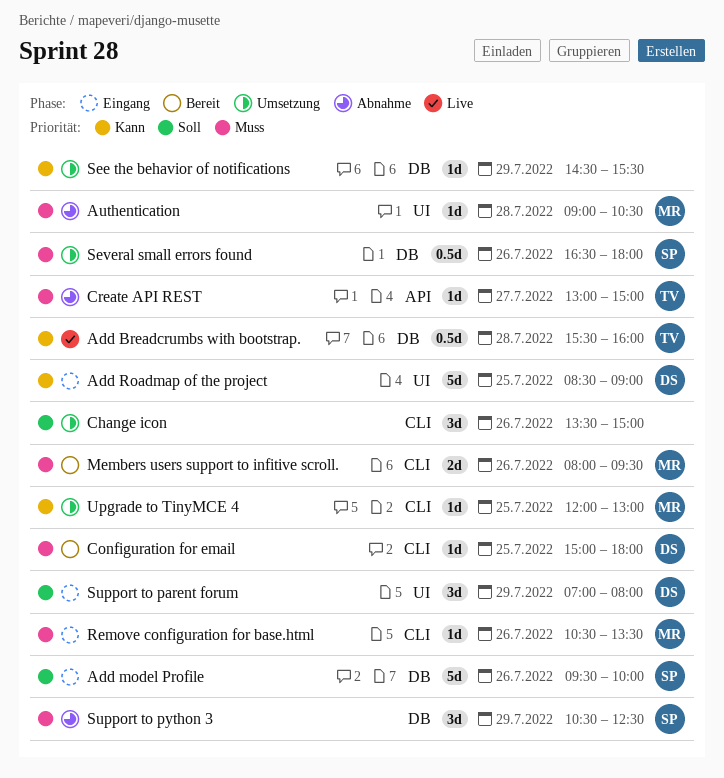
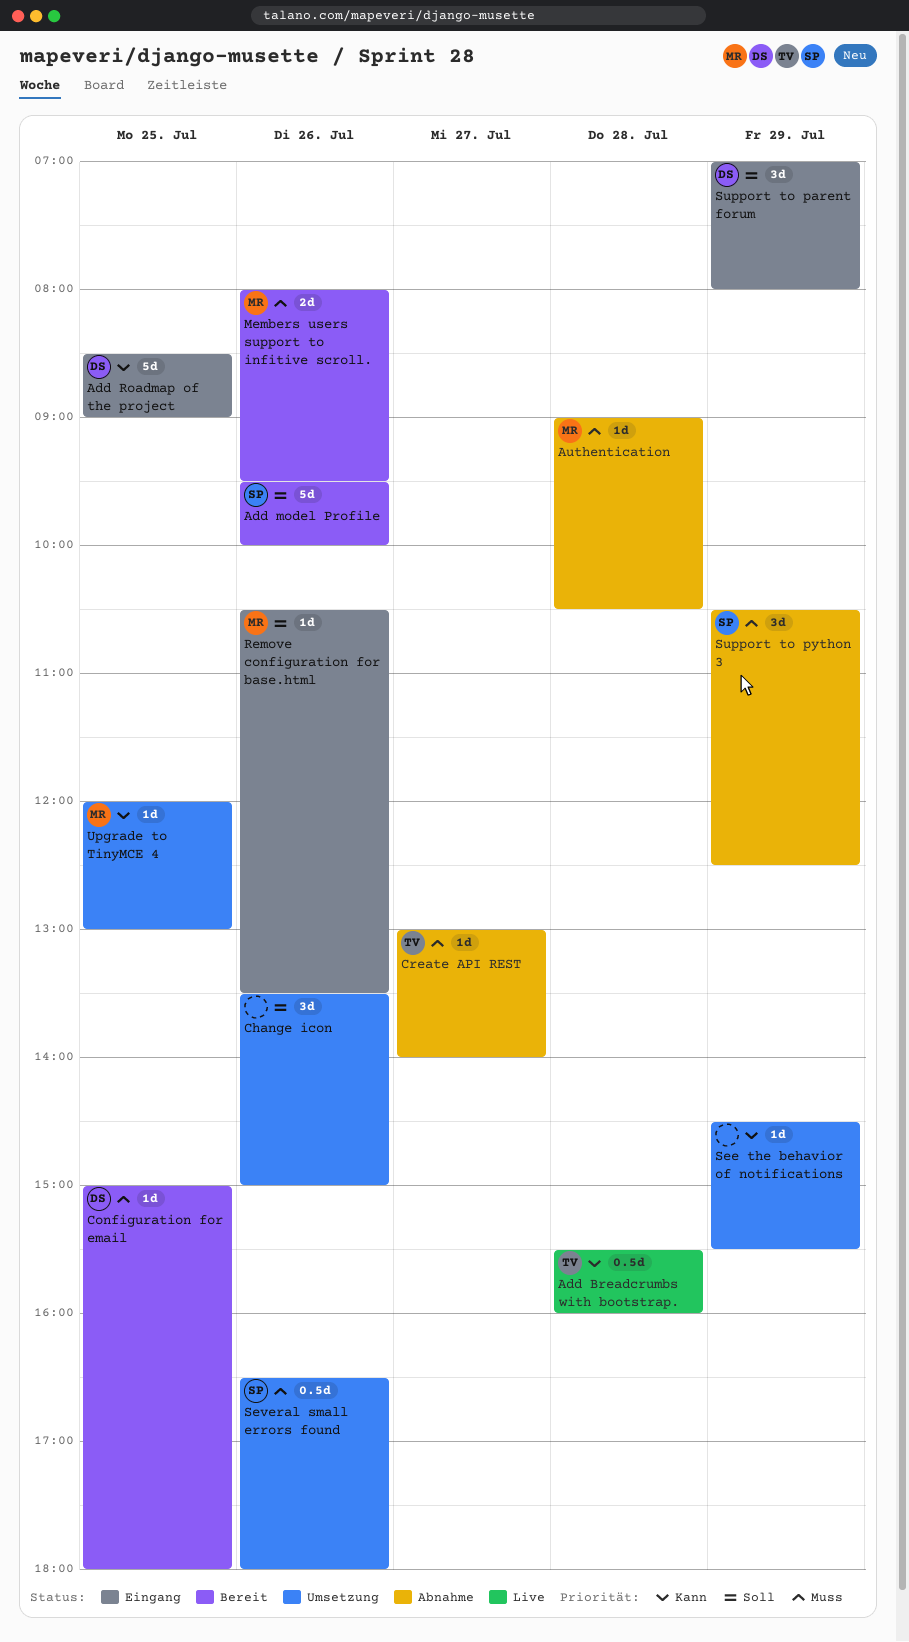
Add model Profile, status: Eingang -> Bereit
Create API REST, ends: 15:00 -> 14:00
Remove configuration for base.html, priority: Muss -> Soll

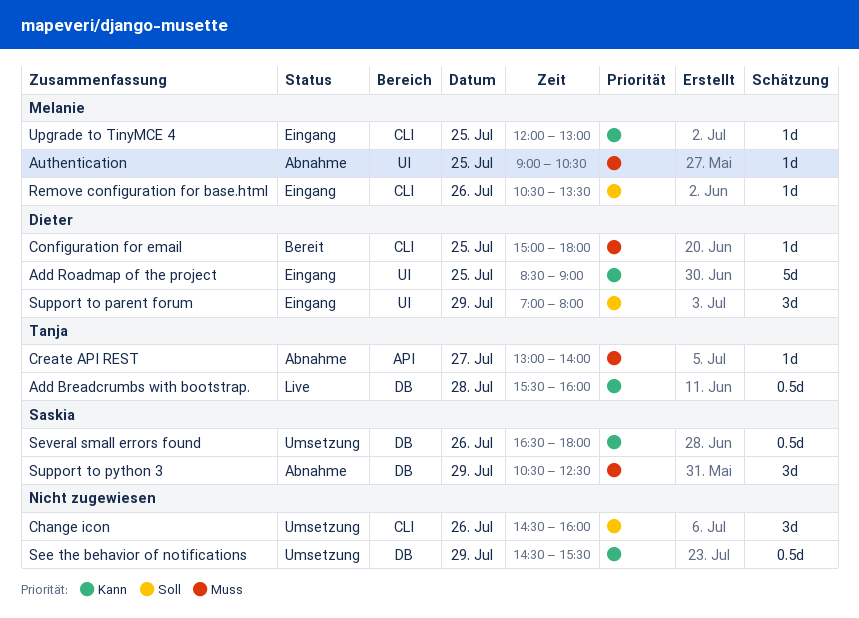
Add model Profile: present -> none
Authentication, day: Jul 28 -> Jul 25
Change icon, begins: 13:30 -> 14:30
Change icon, ends: 15:00 -> 16:00
Members users support to infitive scroll.: present -> none
See the behavior of notifications, estimate: 1d -> 0.5d
Several small errors found, priority: Muss -> Kann
Upgrade to TinyMCE 4, status: Umsetzung -> Eingang

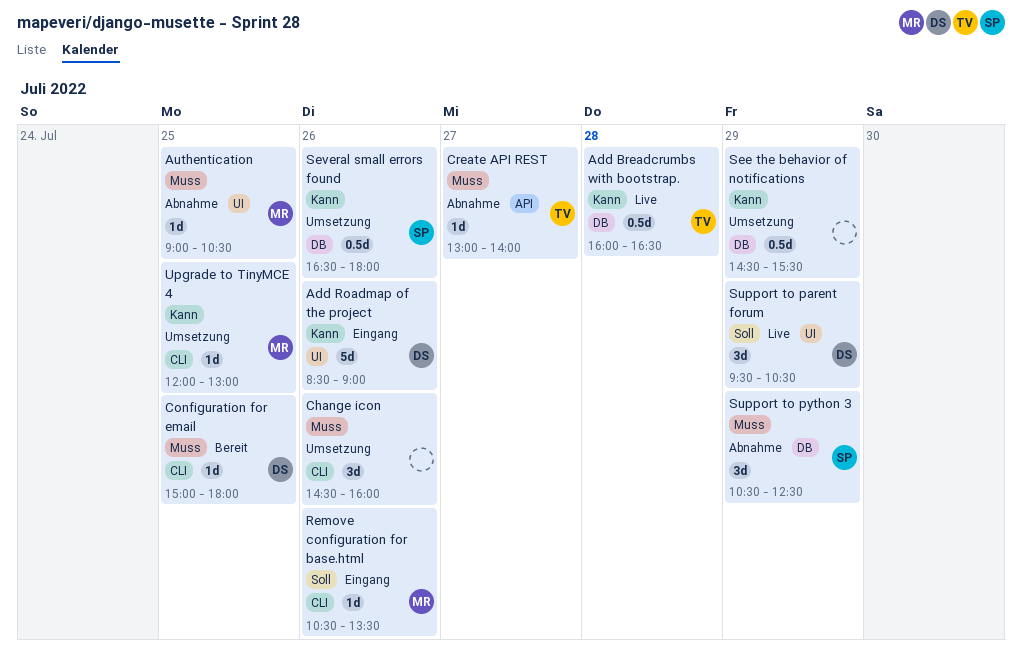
Add Breadcrumbs with bootstrap., begins: 15:30 -> 16:00
Add Breadcrumbs with bootstrap., ends: 16:00 -> 16:30
Add Roadmap of the project, day: Jul 25 -> Jul 26
Change icon, priority: Soll -> Muss
Support to parent forum, status: Eingang -> Live
Support to parent forum, begins: 07:00 -> 09:30
Support to parent forum, ends: 08:00 -> 10:30
Upgrade to TinyMCE 4, status: Eingang -> Umsetzung

